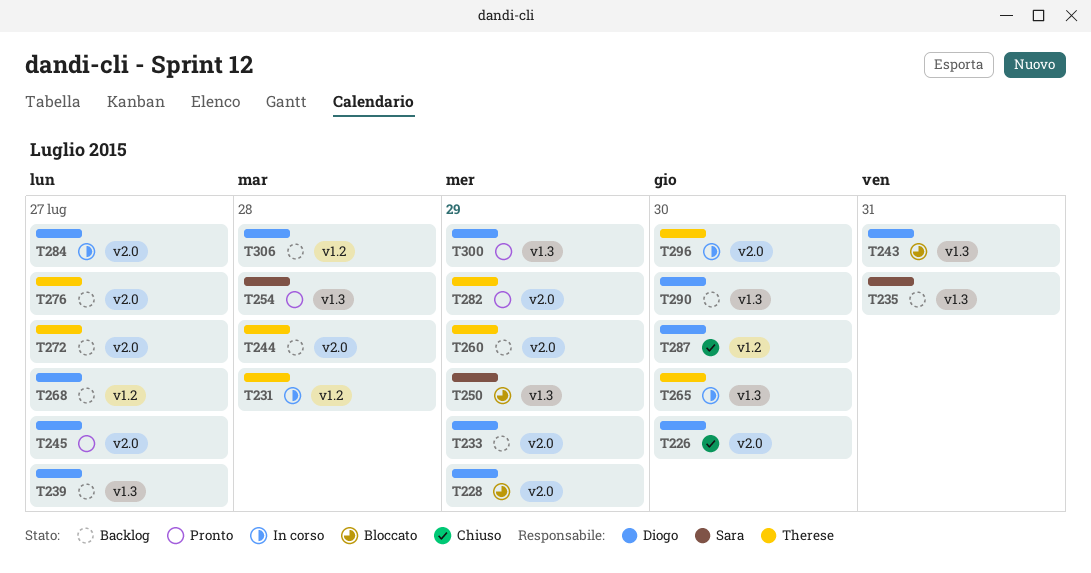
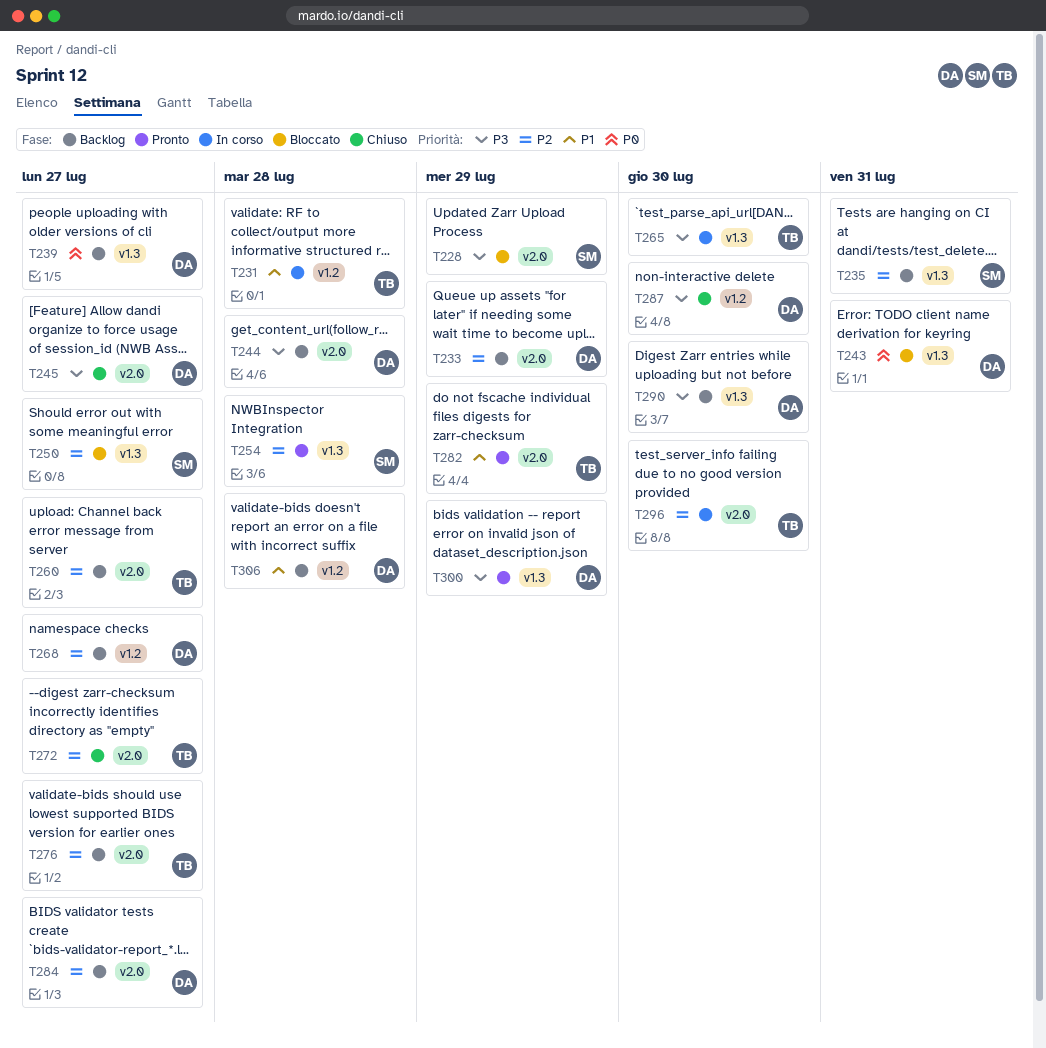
T226: present -> none
T228, owner: Diogo -> Sara
T244, owner: Therese -> Diogo
T245, status: Pronto -> Chiuso
T250, due: Jul 29 -> Jul 27
T260, due: Jul 29 -> Jul 27
T272, status: Backlog -> Chiuso
T284, status: In corso -> Backlog

